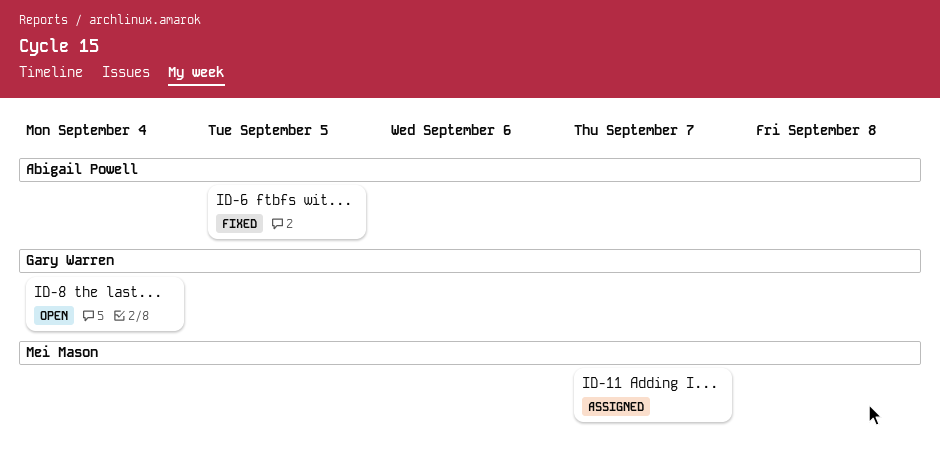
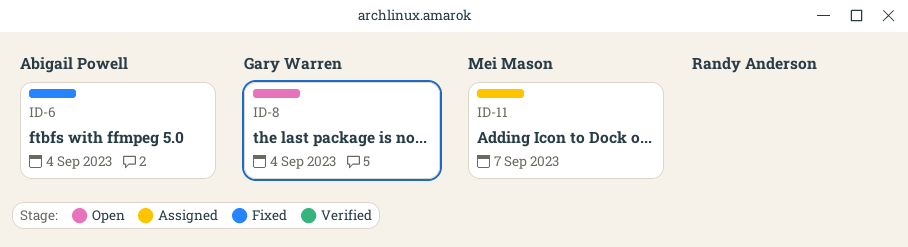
ID-6, due: Sep 5 -> Sep 4

